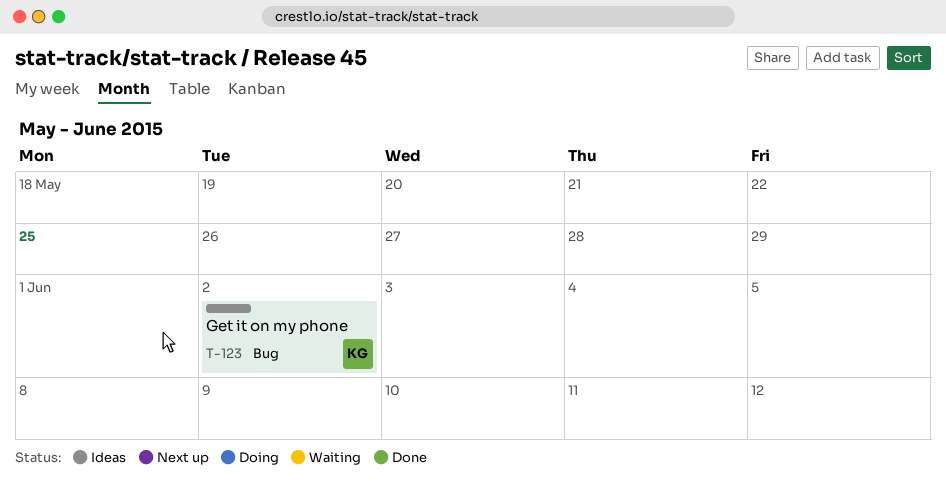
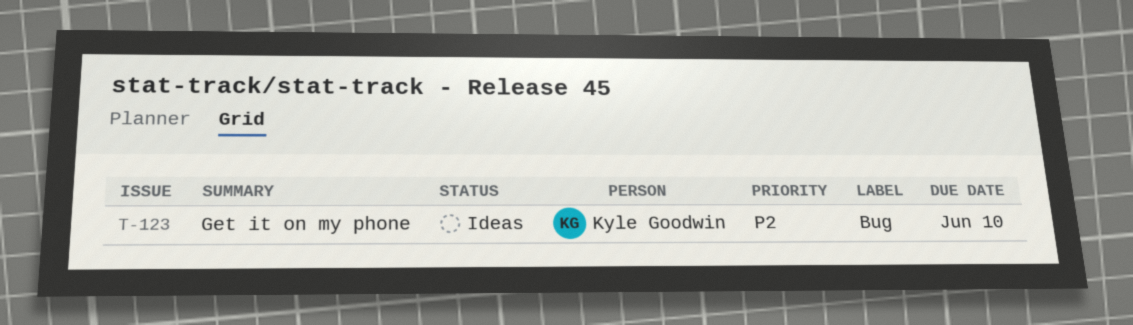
T-123, due: Jun 2 -> Jun 10

